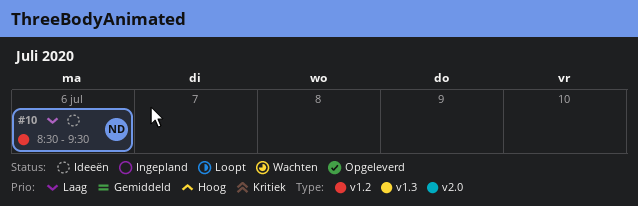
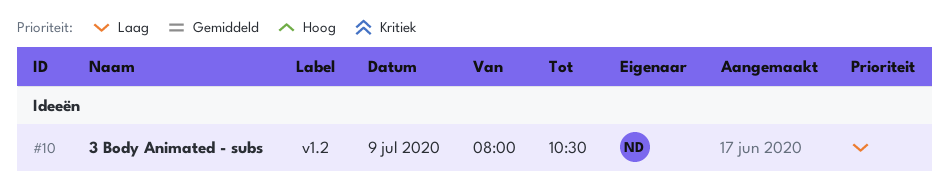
#10, day: Jul 6 -> Jul 9
#10, begins: 08:30 -> 08:00
#10, ends: 09:30 -> 10:30

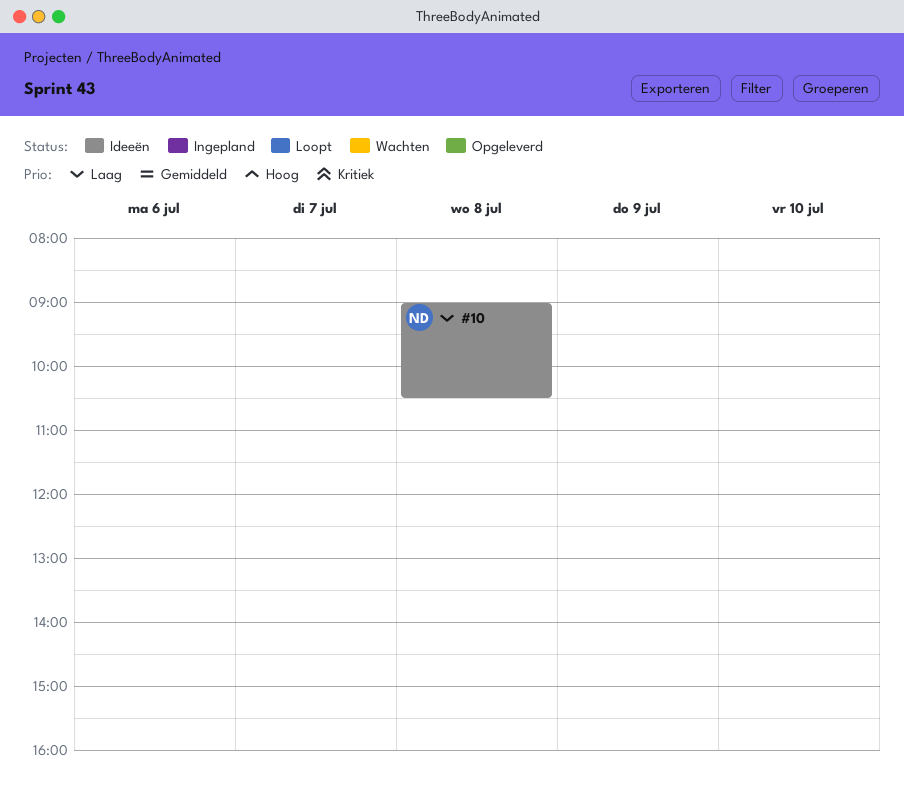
#10, day: Jul 9 -> Jul 8
#10, begins: 08:00 -> 09:00

